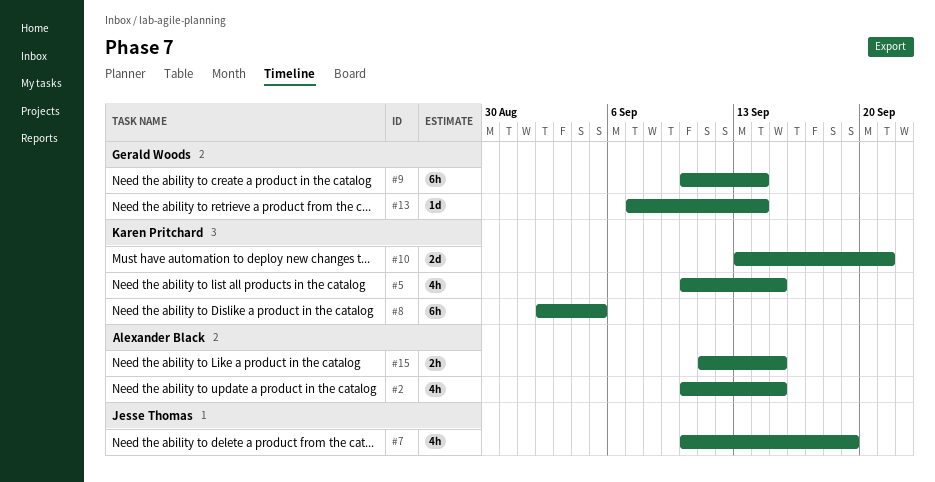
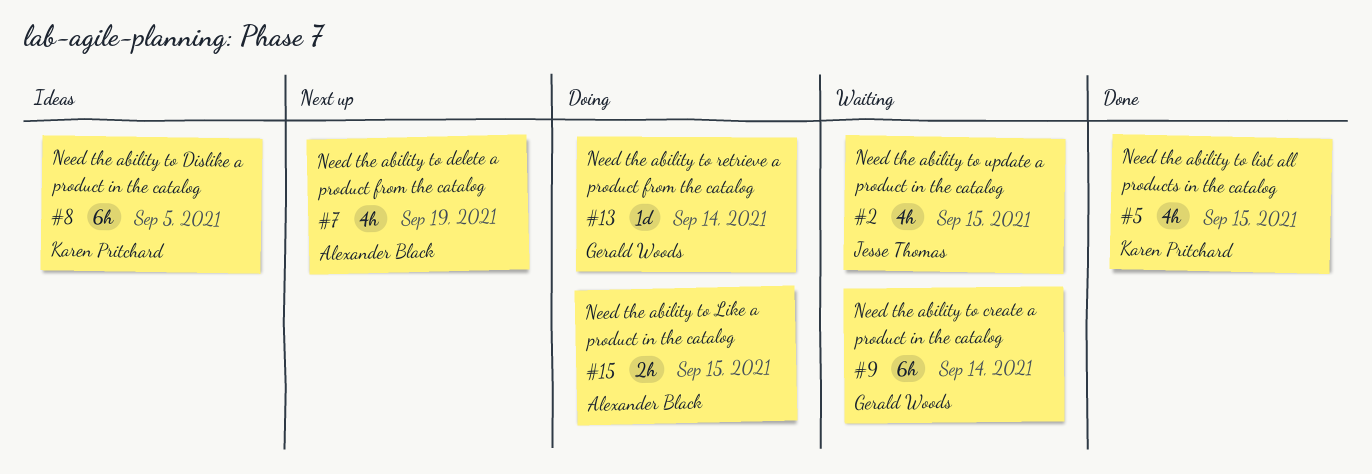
#2, owner: Alexander Black -> Jesse Thomas
#7, owner: Jesse Thomas -> Alexander Black
#10: present -> none

